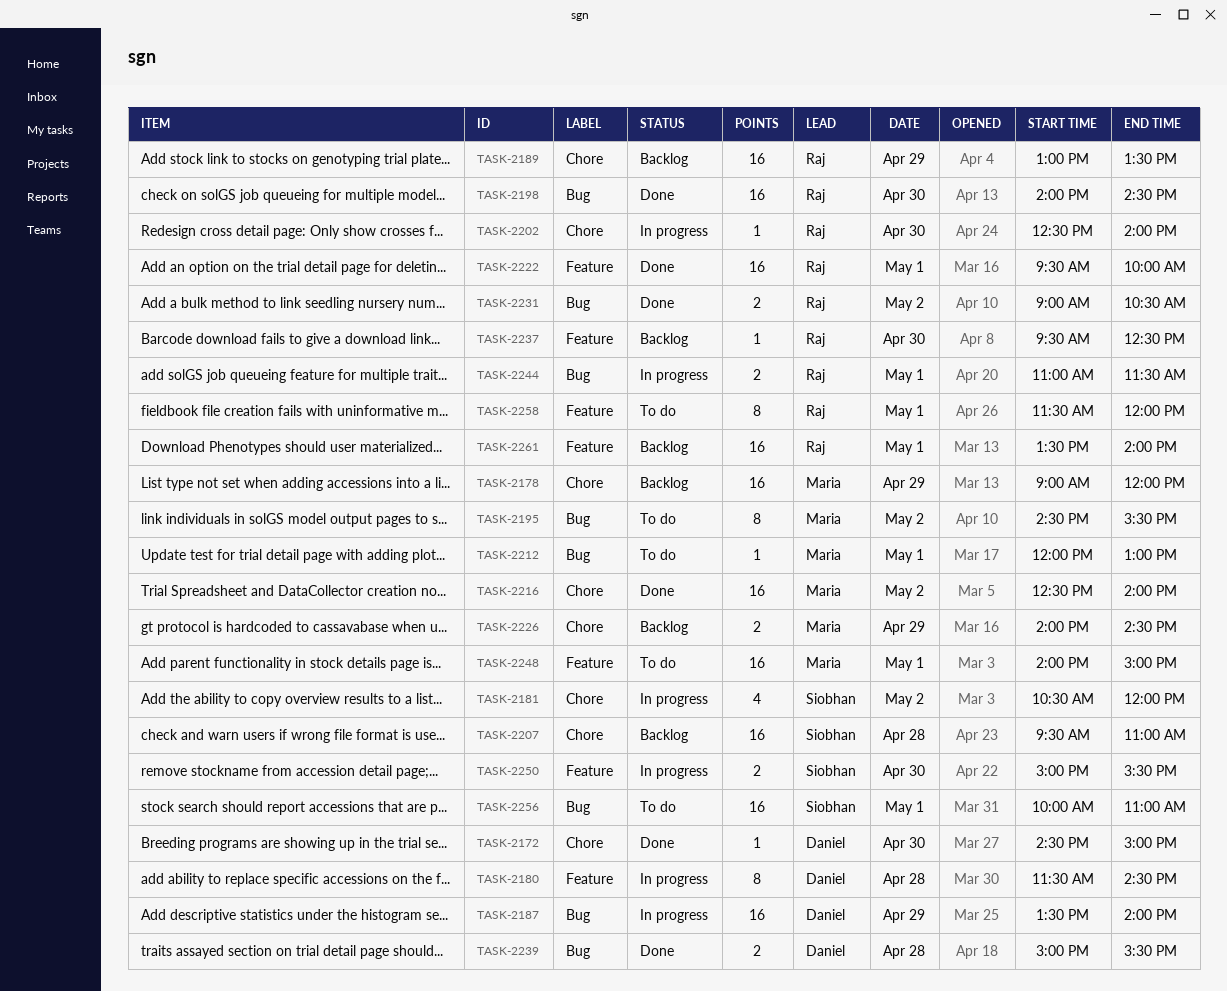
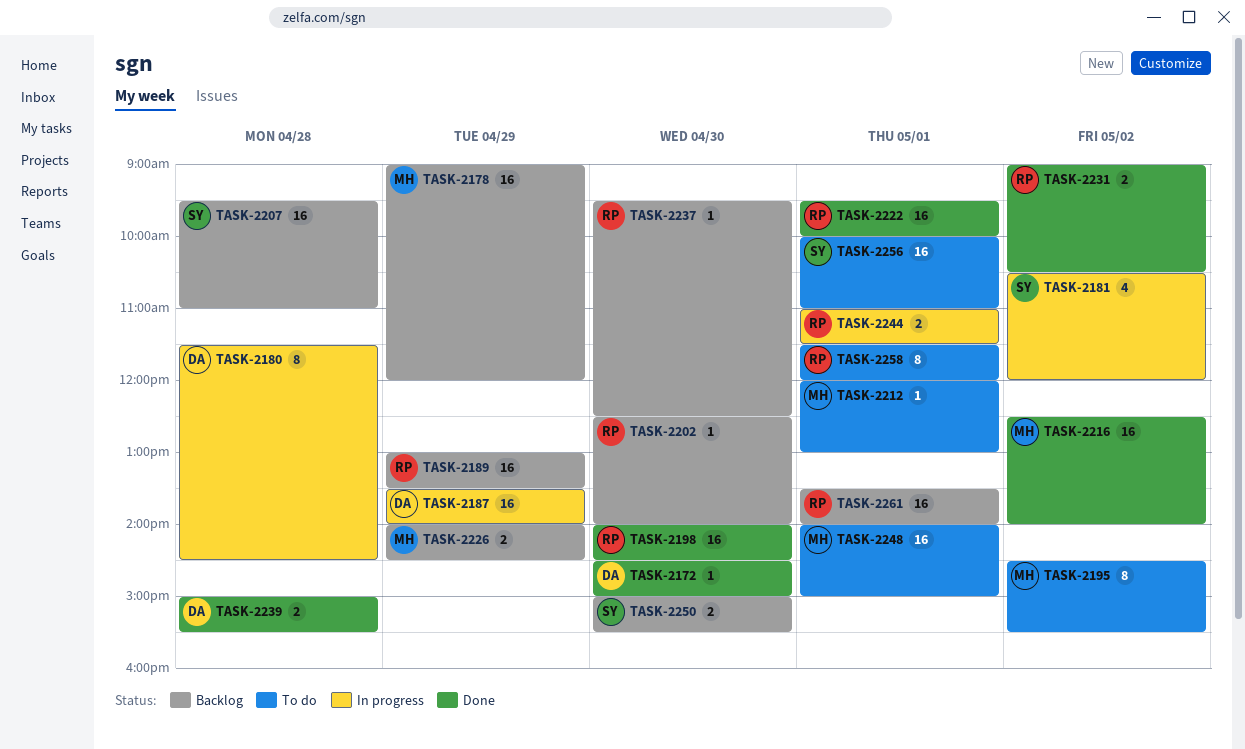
TASK-2202, status: In progress -> Backlog
TASK-2250, status: In progress -> Backlog

